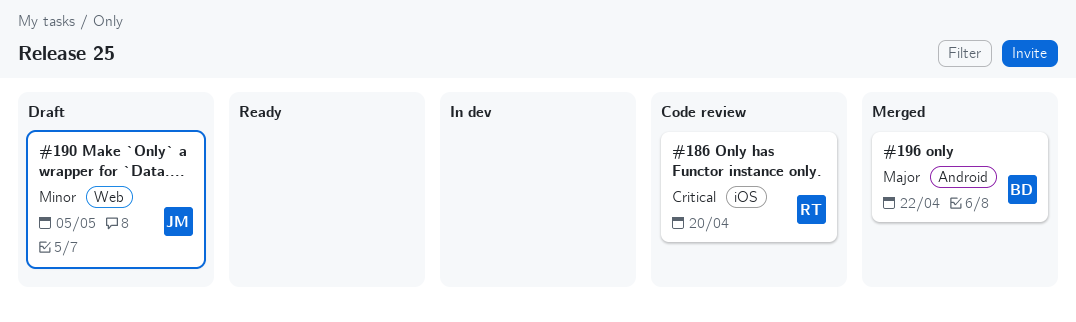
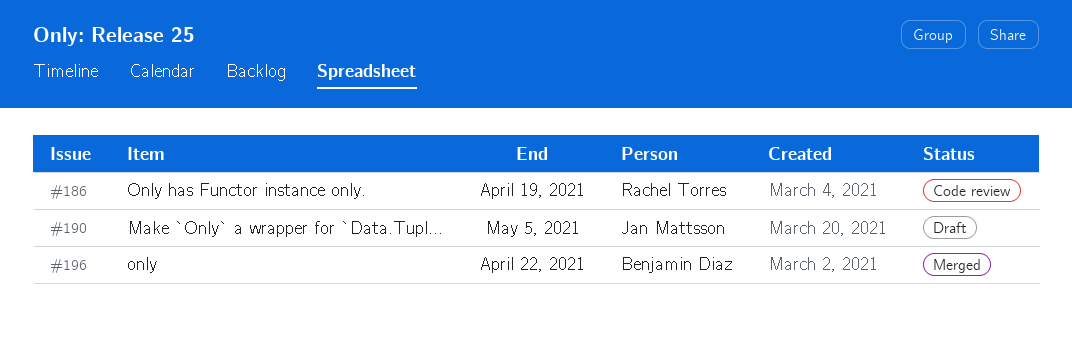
#186, due: Apr 20 -> Apr 19

